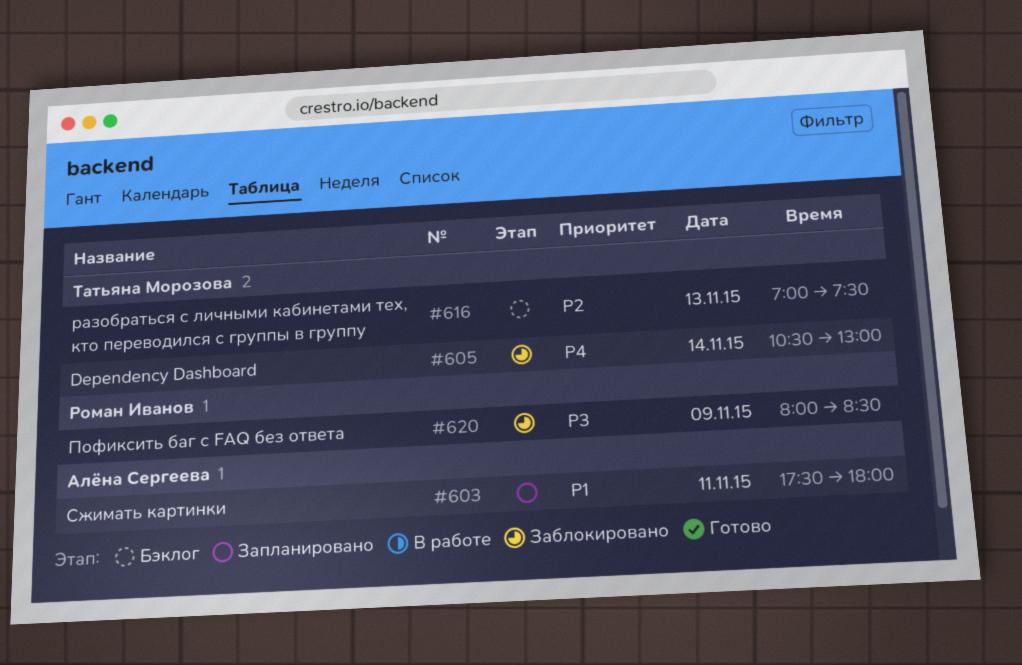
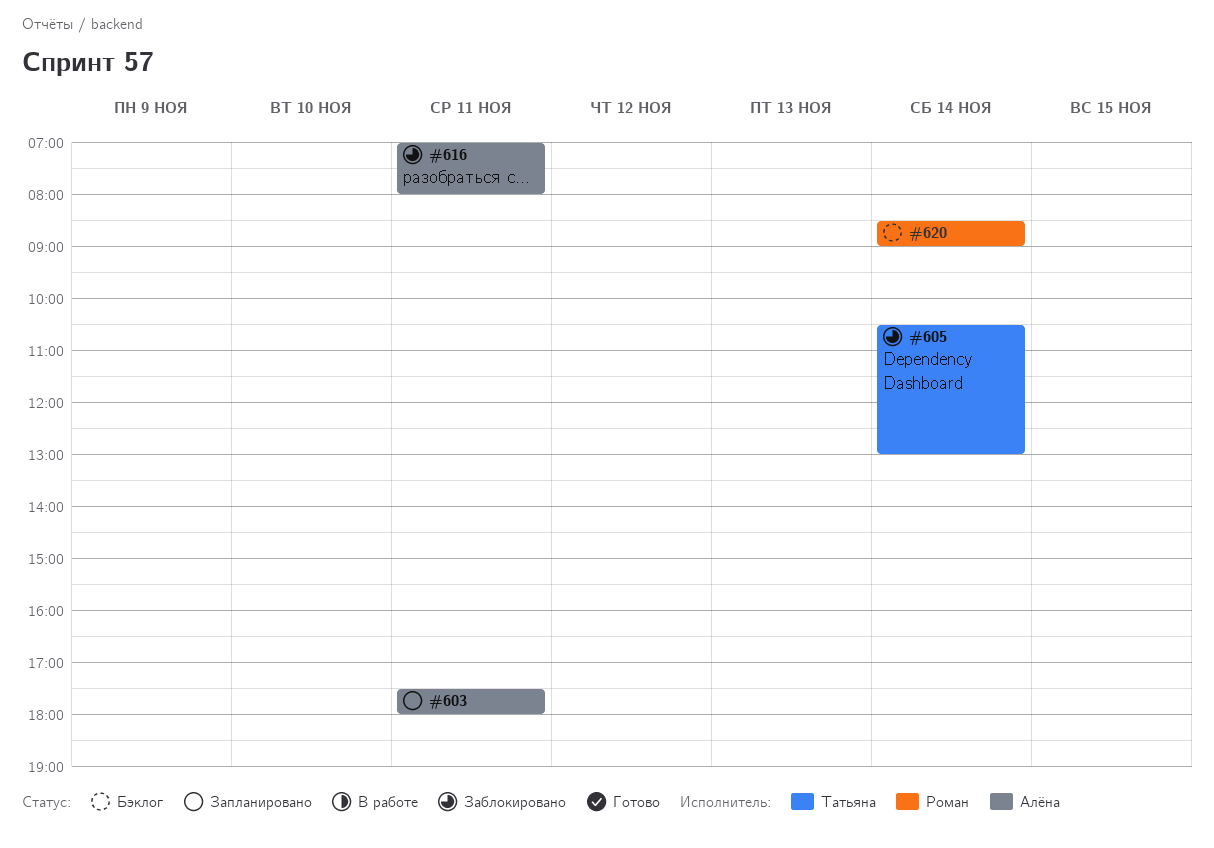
#616, status: Бэклог -> Заблокировано
#616, owner: Татьяна Морозова -> Алёна Сергеева
#616, day: Nov 13 -> Nov 11
#616, ends: 07:30 -> 08:00
#620, status: Заблокировано -> Бэклог
#620, day: Nov 9 -> Nov 14
#620, begins: 08:00 -> 08:30
#620, ends: 08:30 -> 09:00

